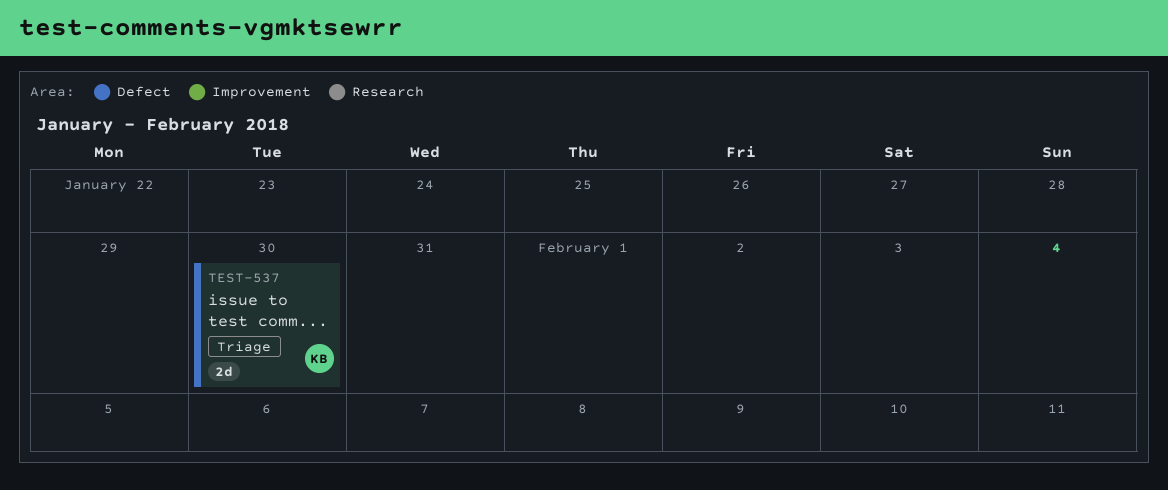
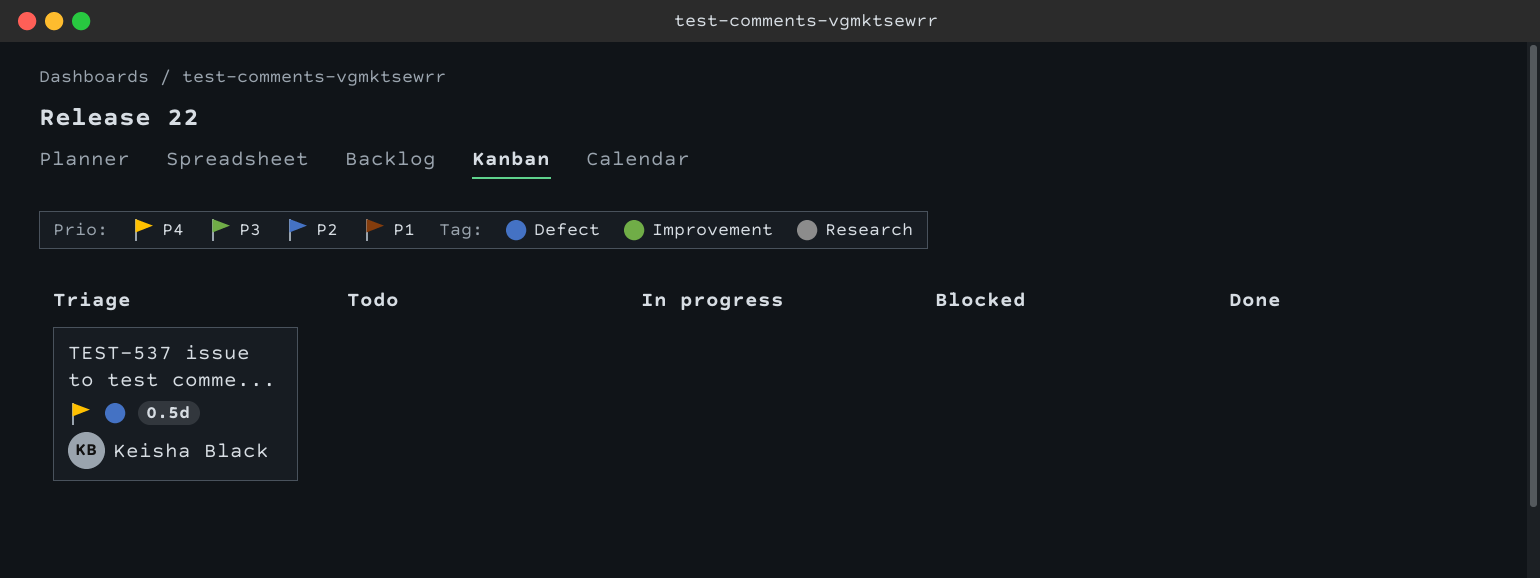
TEST-537, estimate: 2d -> 0.5d

